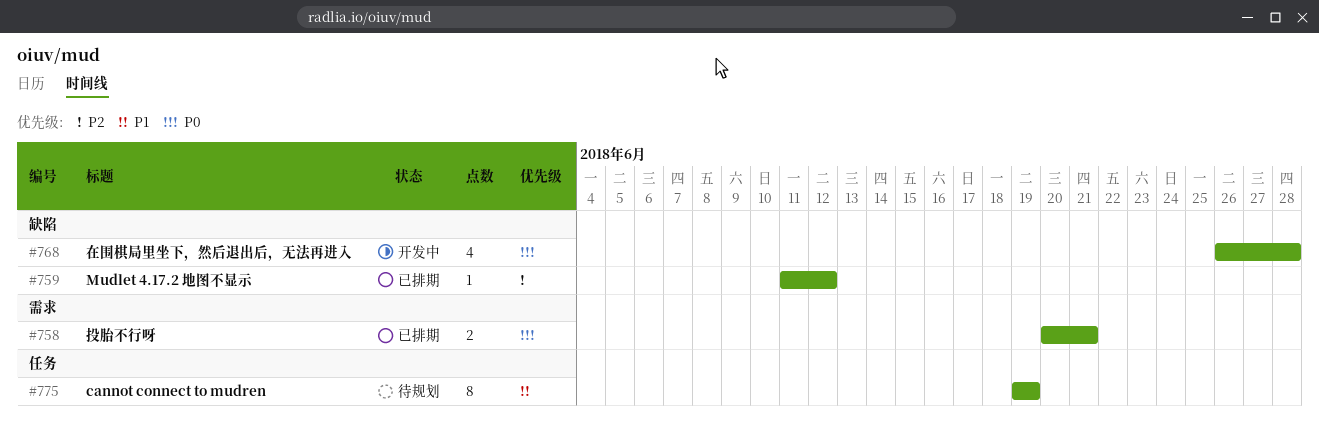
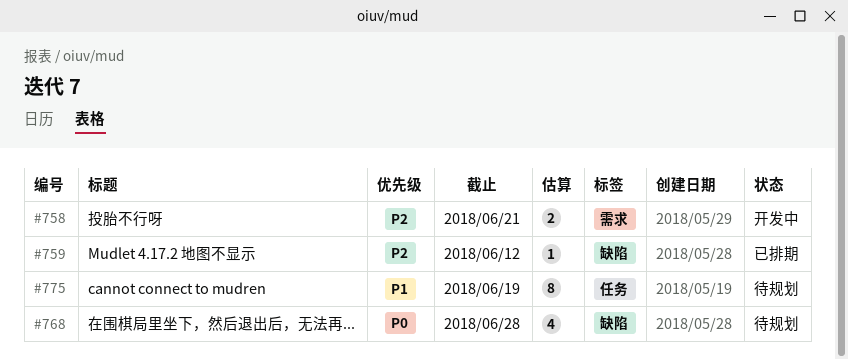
#758, status: 已排期 -> 开发中
#758, priority: P0 -> P2
#768, status: 开发中 -> 待规划

